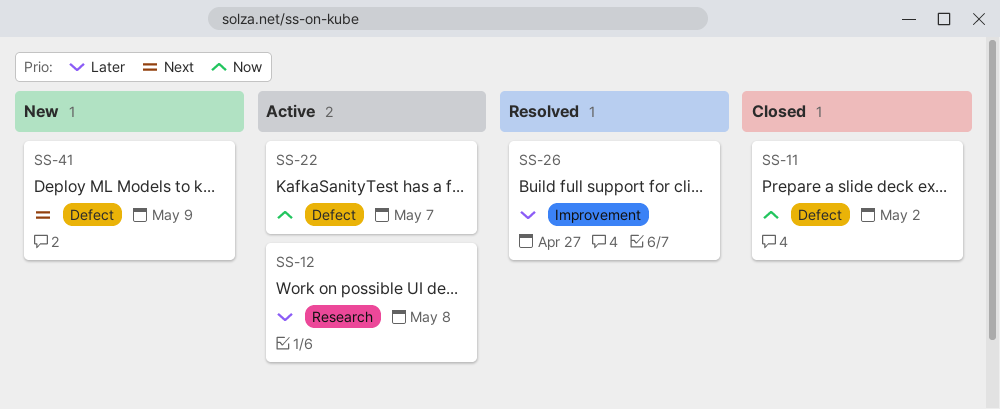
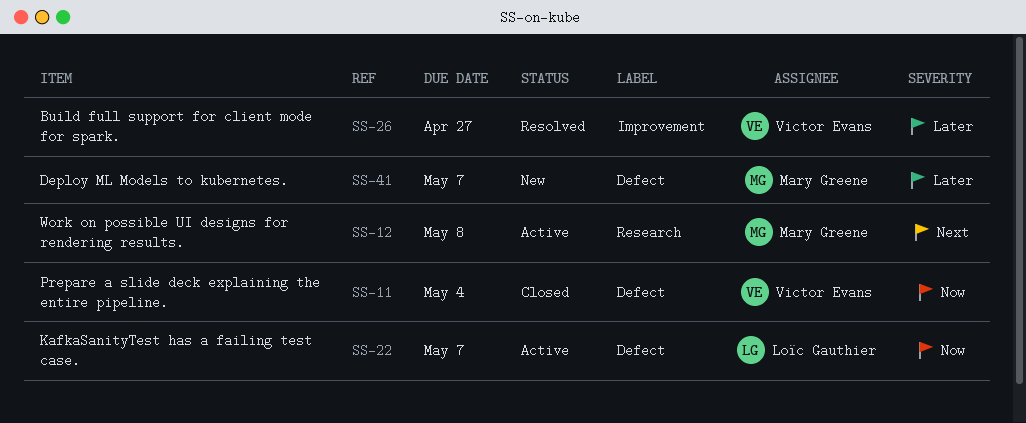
SS-11, due: May 2 -> May 4
SS-12, priority: Later -> Next
SS-41, priority: Next -> Later
SS-41, due: May 9 -> May 7

